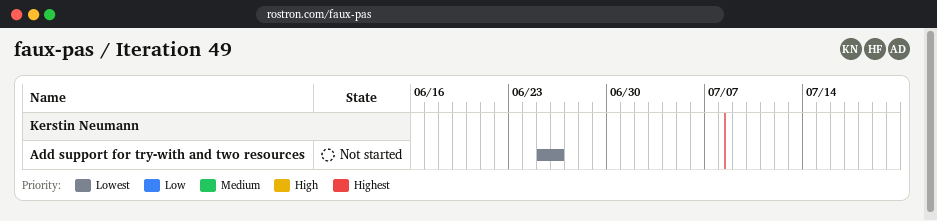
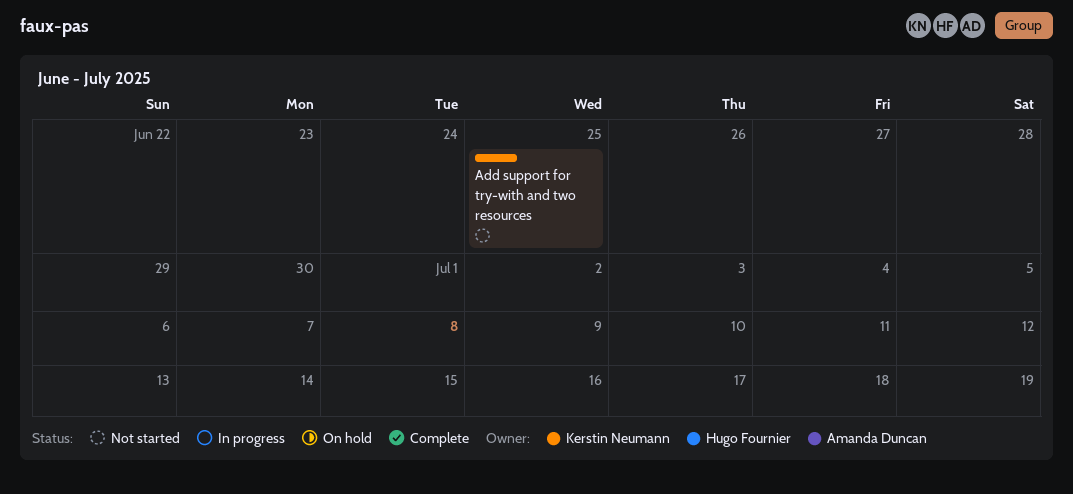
Add support for try-with and two resources, due: Jun 26 -> Jun 25

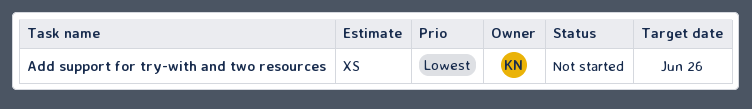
Add support for try-with and two resources, due: Jun 25 -> Jun 26

